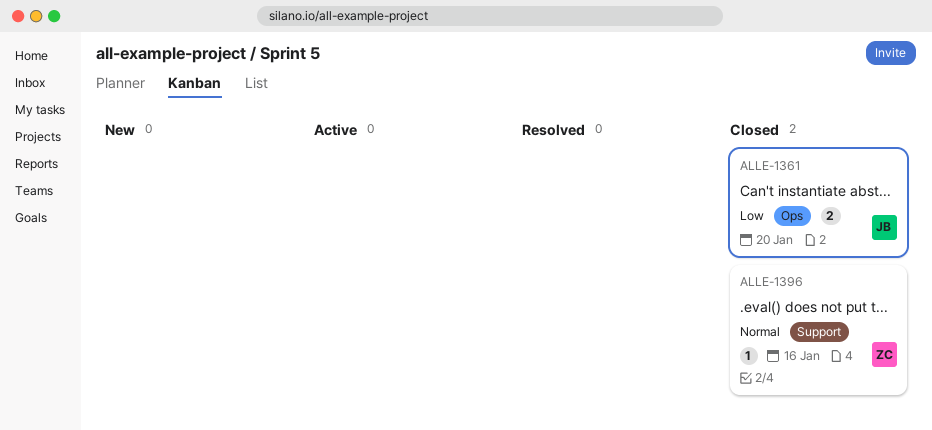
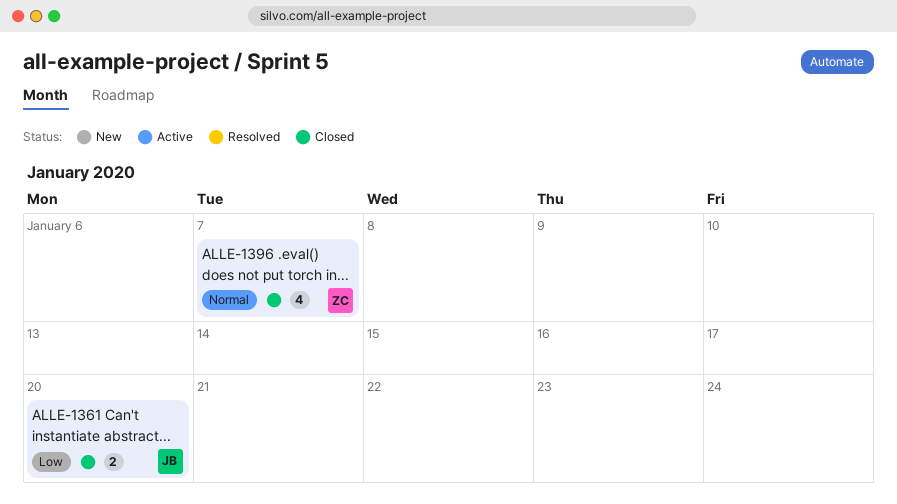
ALLE-1396, estimate: 1 -> 4
ALLE-1396, due: Jan 16 -> Jan 7

